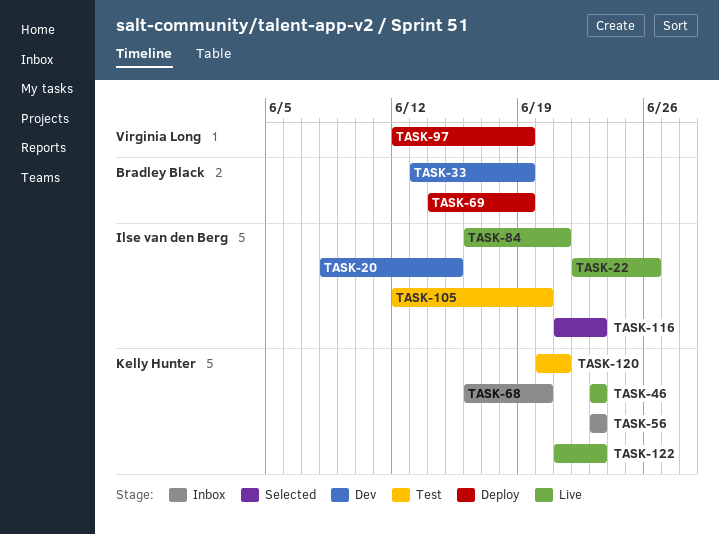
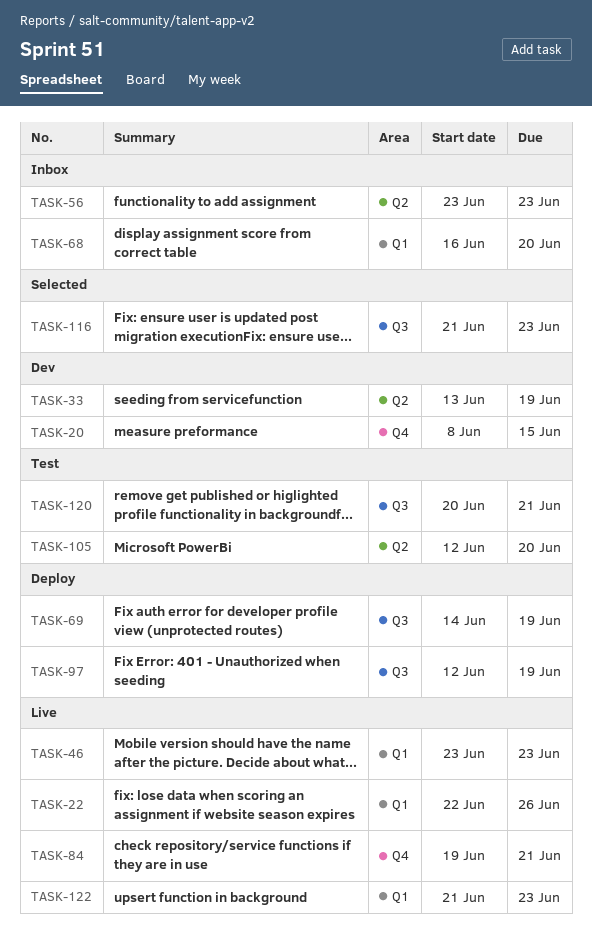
TASK-84, start: Jun 16 -> Jun 19

